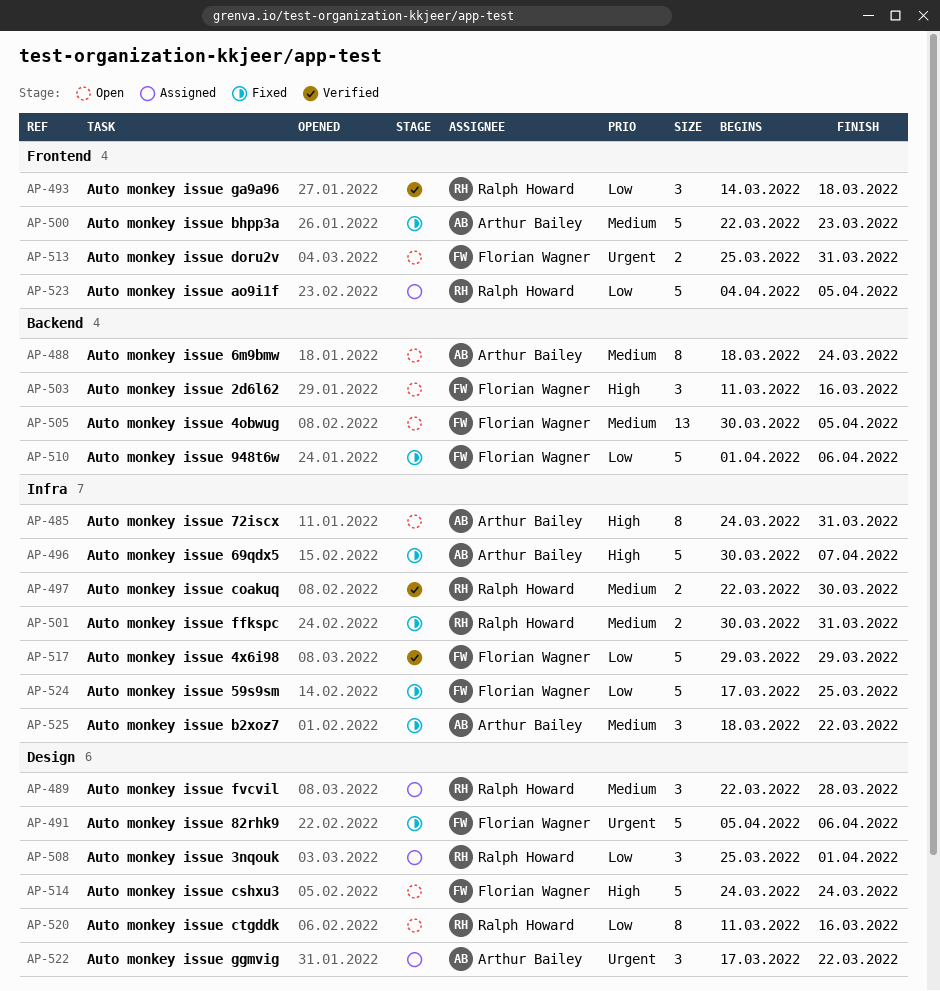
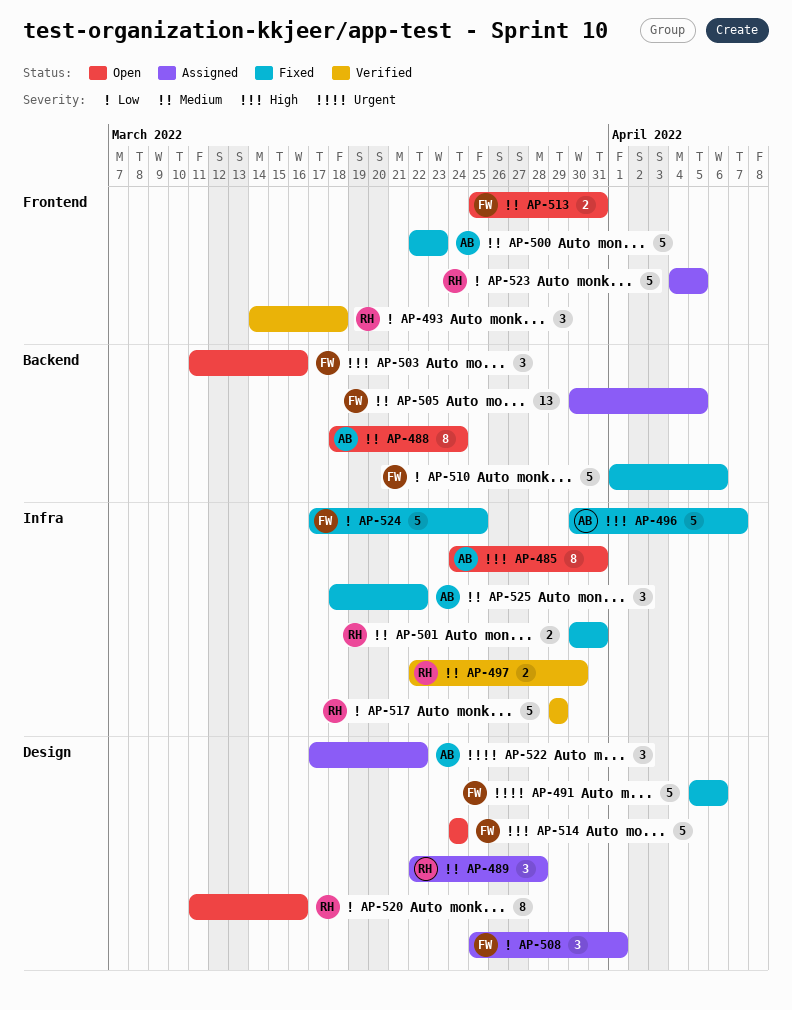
AP-505, status: Open -> Assigned
AP-508, owner: Ralph Howard -> Florian Wagner
AP-513, priority: Urgent -> Medium
AP-517, owner: Florian Wagner -> Ralph Howard

